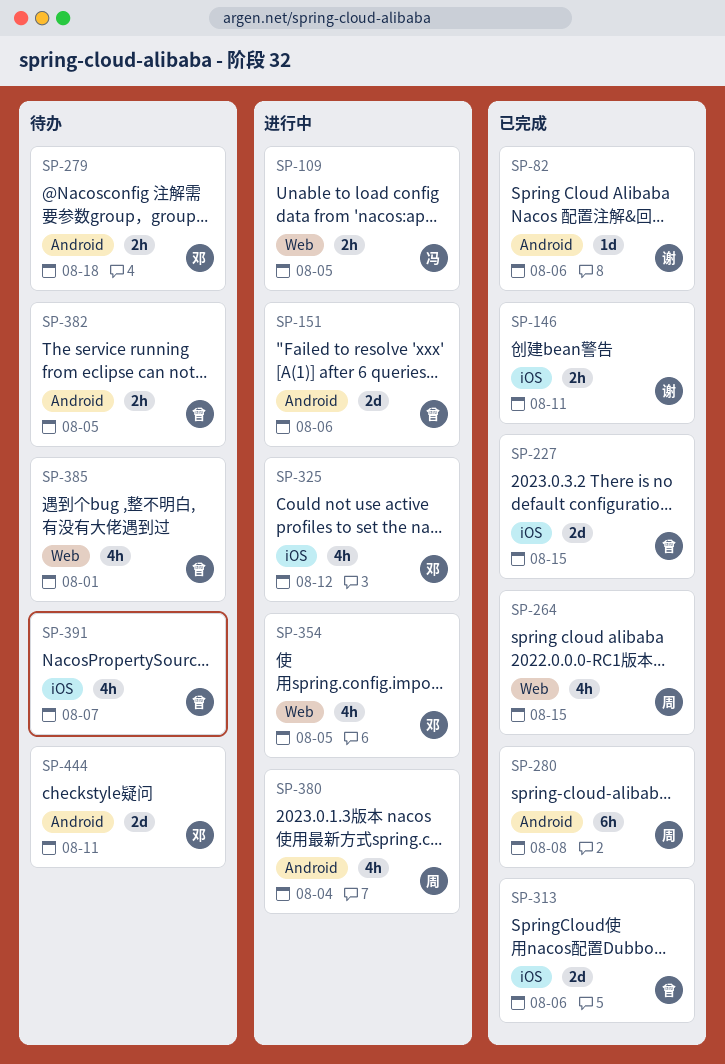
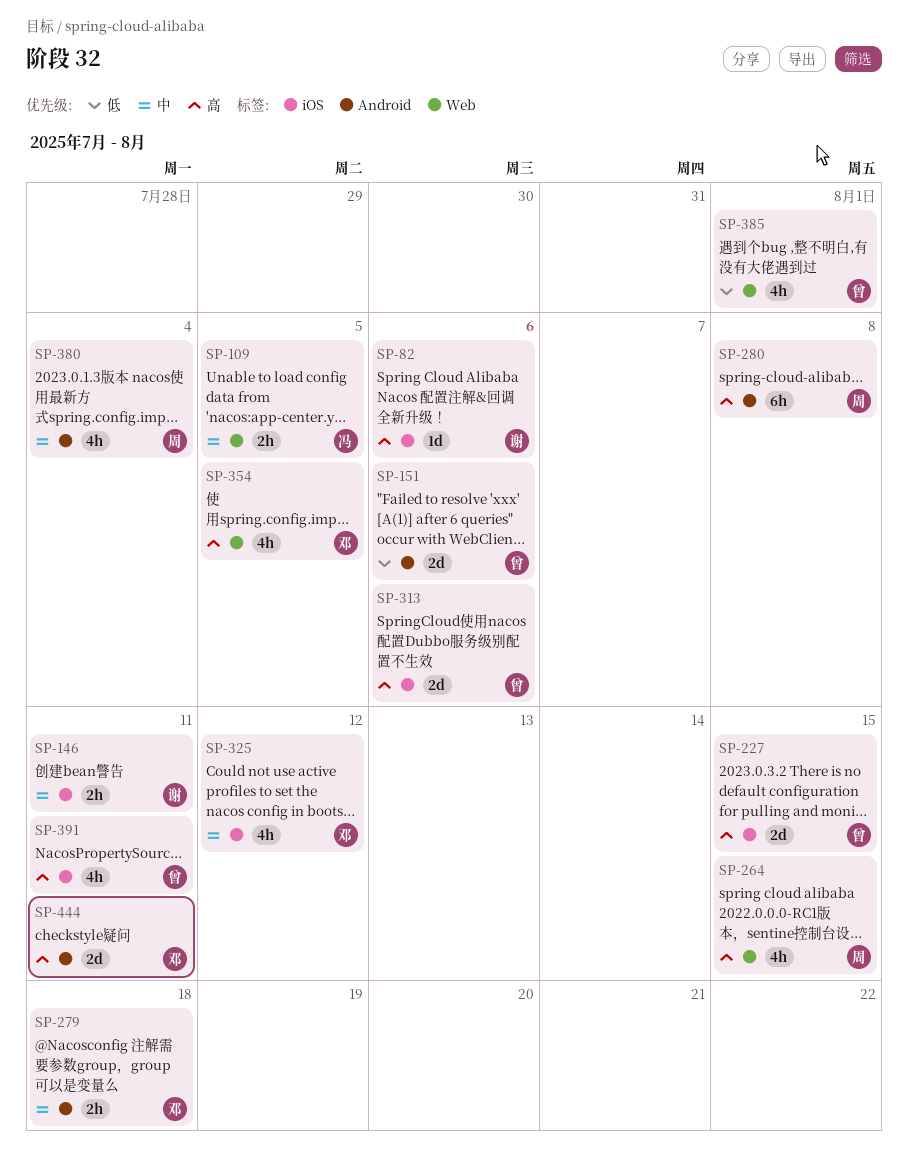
SP-82, label: Android -> iOS
SP-382: present -> none
SP-391, due: Aug 7 -> Aug 11

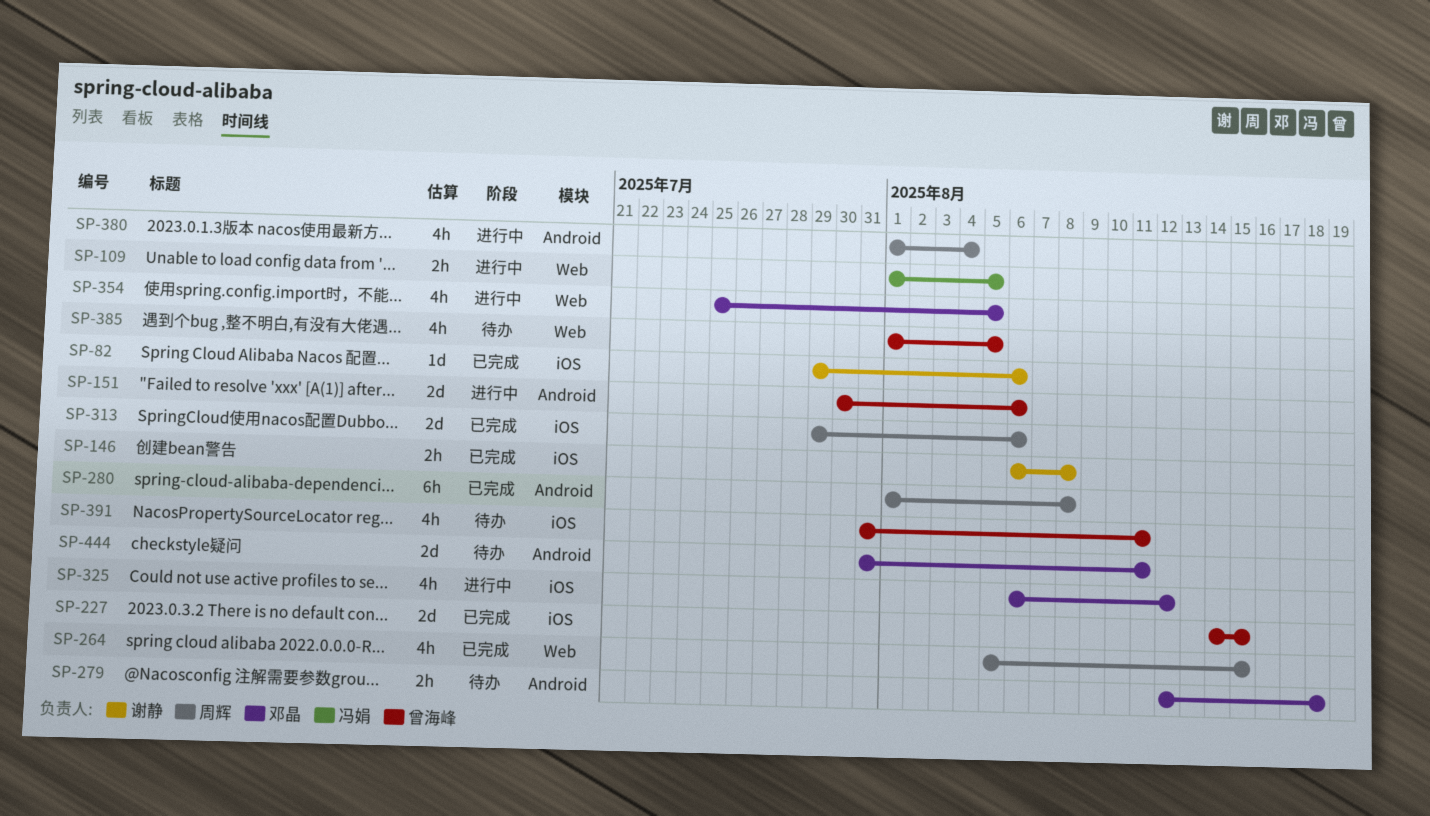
SP-146, due: Aug 11 -> Aug 8
SP-313, owner: 曾海峰 -> 周辉
SP-385, due: Aug 1 -> Aug 5

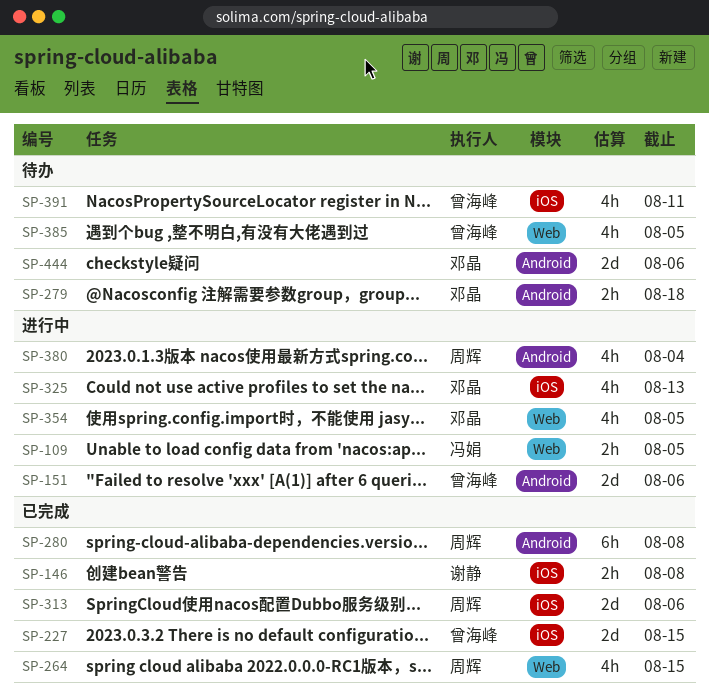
SP-82: present -> none
SP-325, due: Aug 12 -> Aug 13
SP-444, due: Aug 11 -> Aug 6

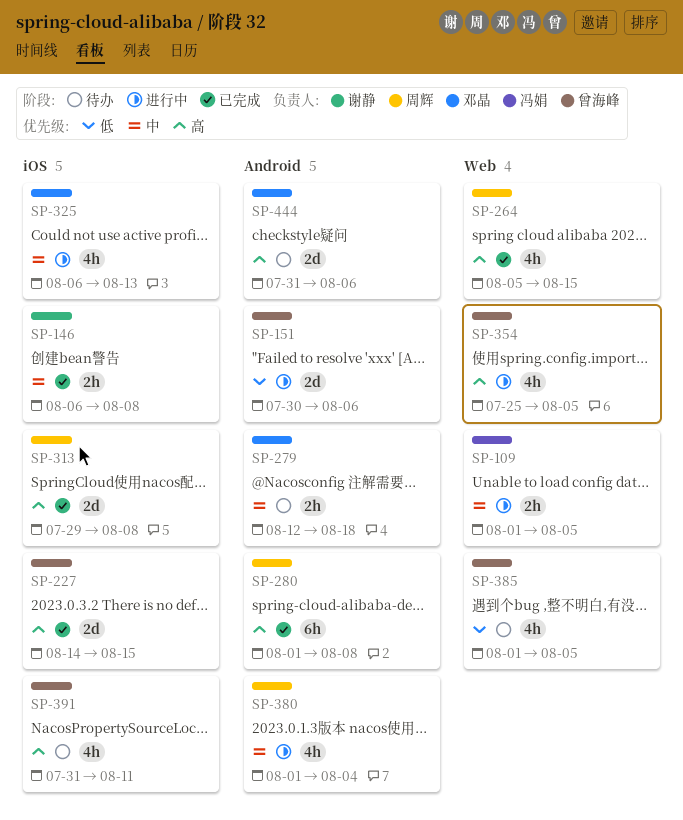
SP-313, due: Aug 6 -> Aug 8
SP-354, owner: 邓晶 -> 曾海峰

